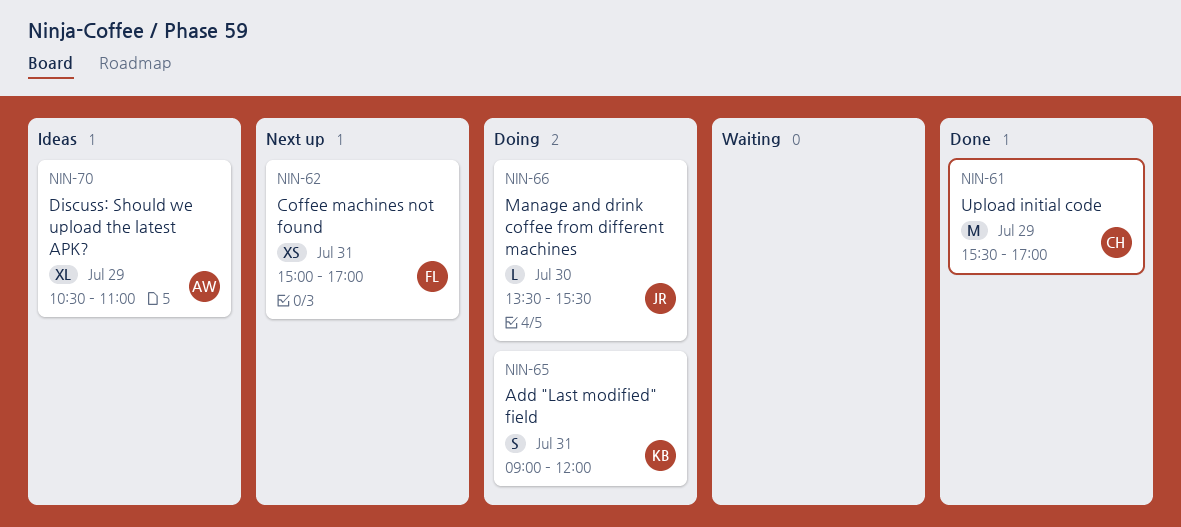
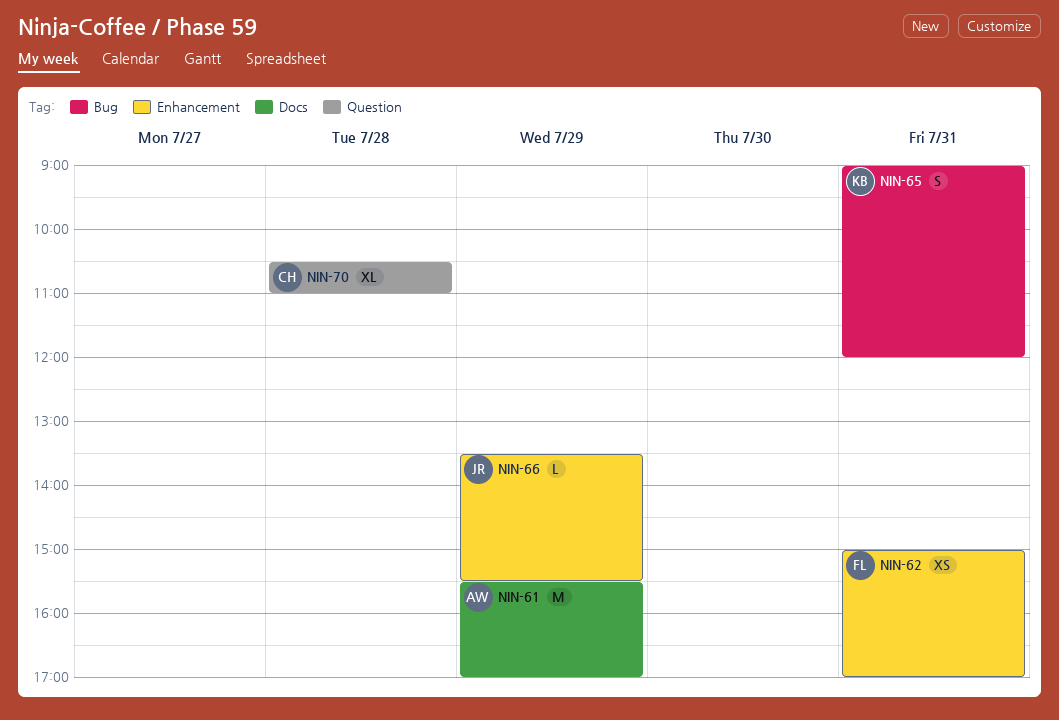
NIN-61, owner: CH -> AW
NIN-66, day: Jul 30 -> Jul 29
NIN-70, owner: AW -> CH
NIN-70, day: Jul 29 -> Jul 28

